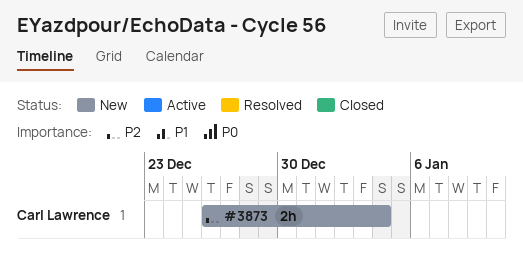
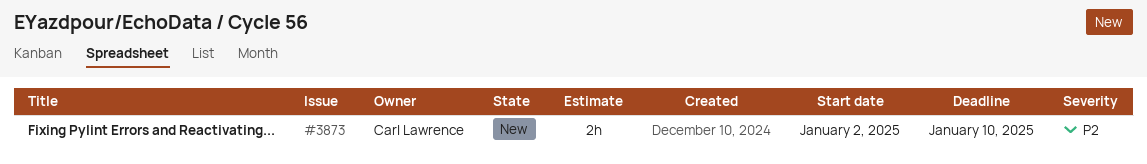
#3873, start: Dec 26 -> Jan 2
#3873, due: Jan 4 -> Jan 10

